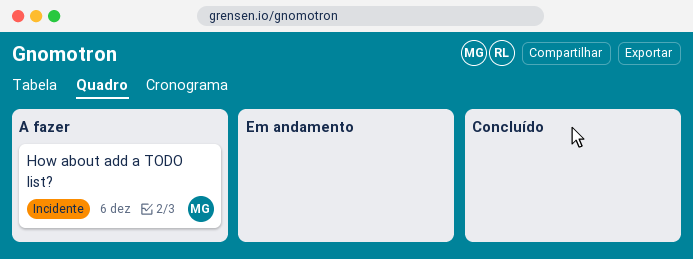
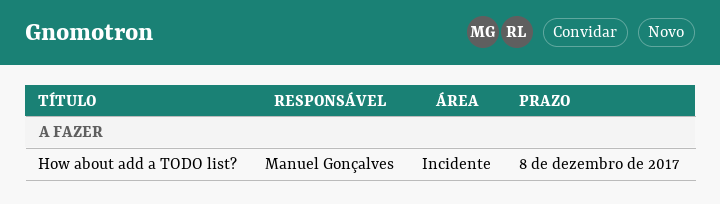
How about add a TODO list?, due: Dec 6 -> Dec 8

